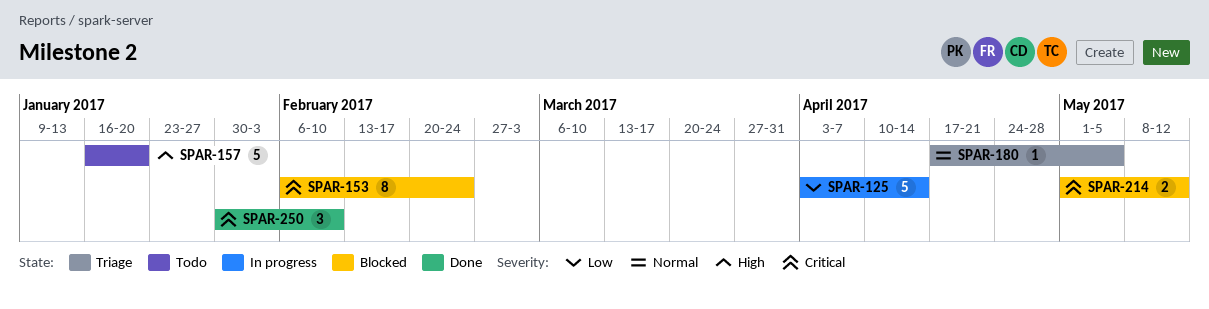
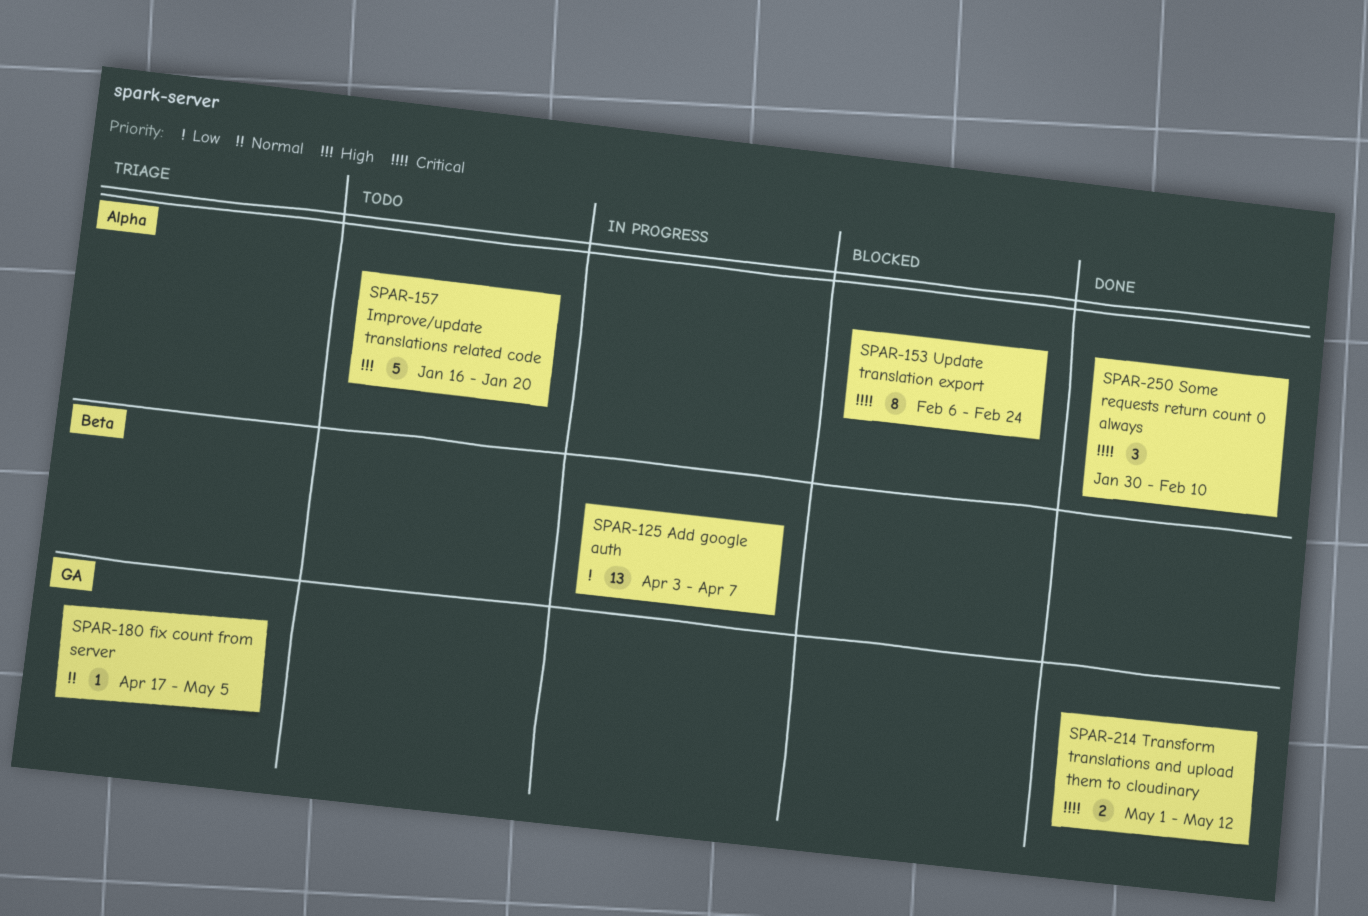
SPAR-125, estimate: 5 -> 13
SPAR-125, due: Apr 14 -> Apr 7
SPAR-214, status: Blocked -> Done

